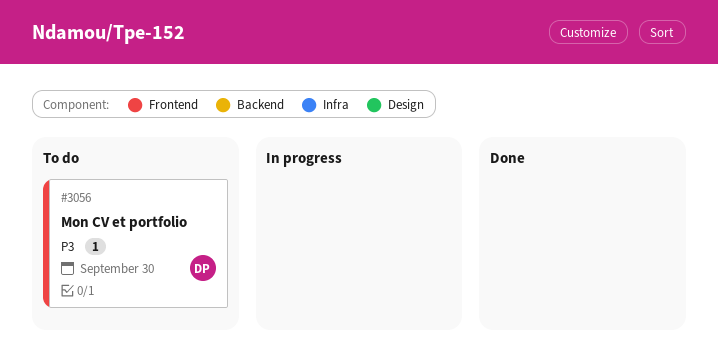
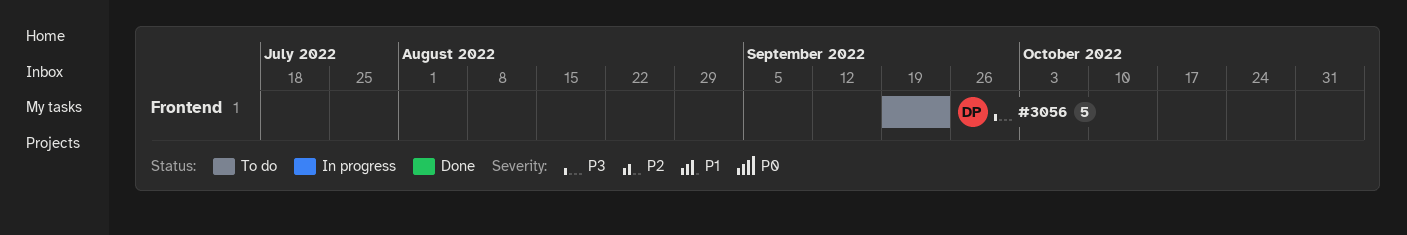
#3056, estimate: 1 -> 5
#3056, due: Sep 30 -> Sep 23

